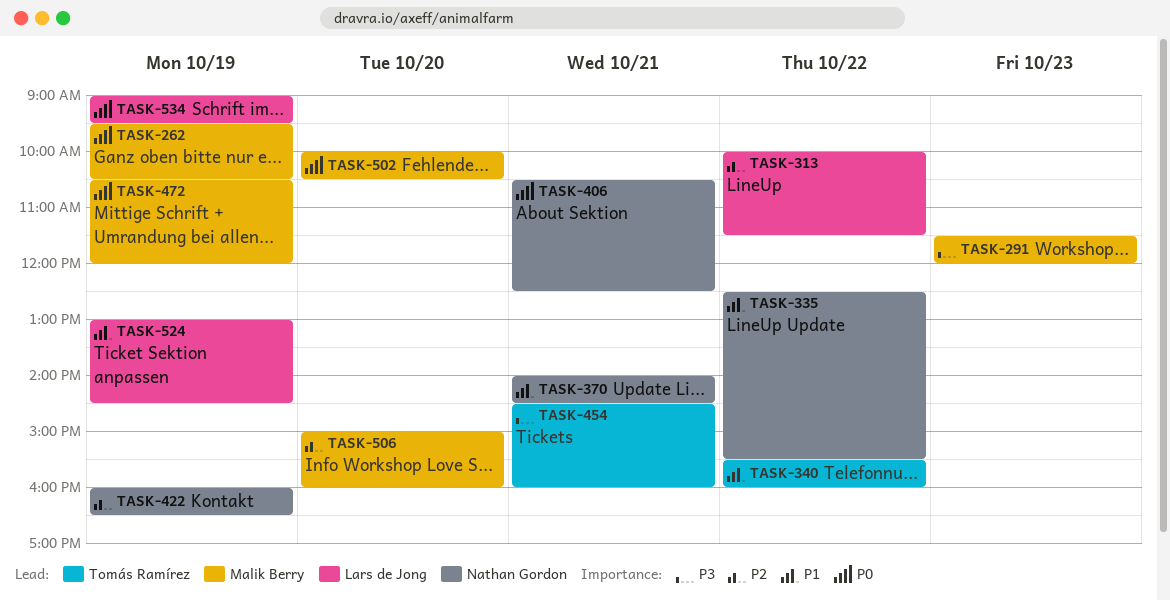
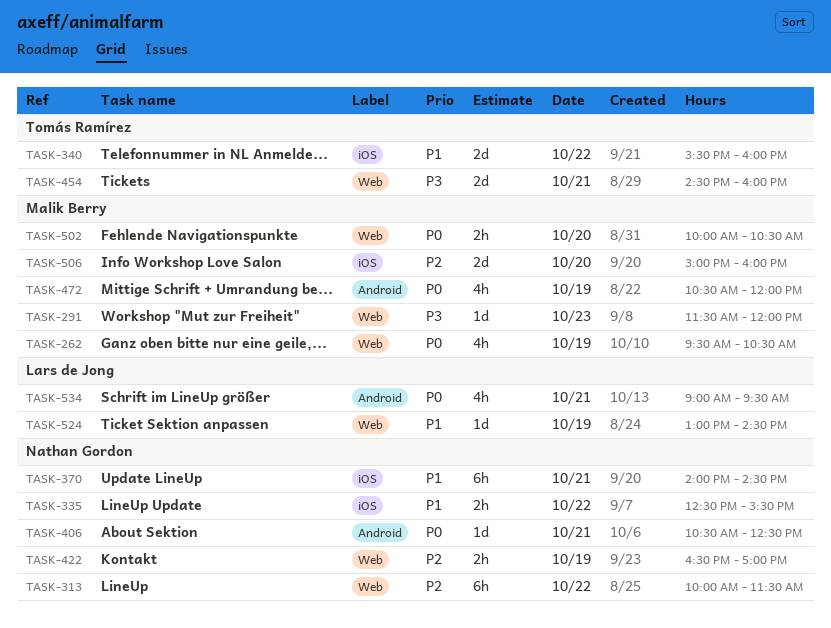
TASK-313, owner: Lars de Jong -> Nathan Gordon
TASK-422, begins: 16:00 -> 16:30
TASK-422, ends: 16:30 -> 17:00
TASK-534, day: Oct 19 -> Oct 21

